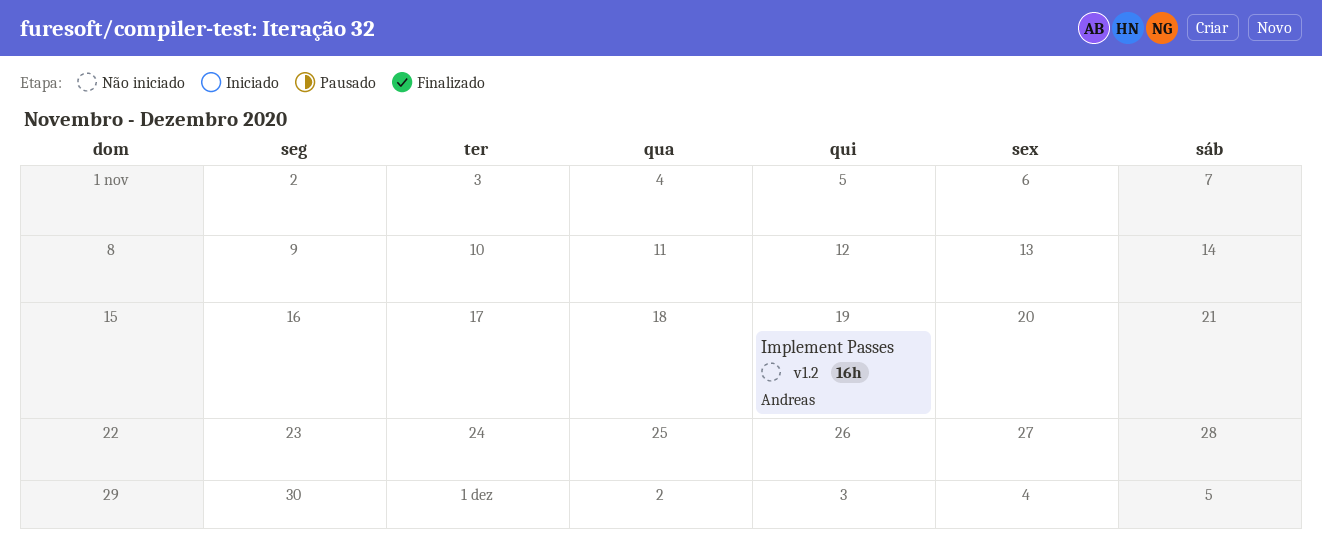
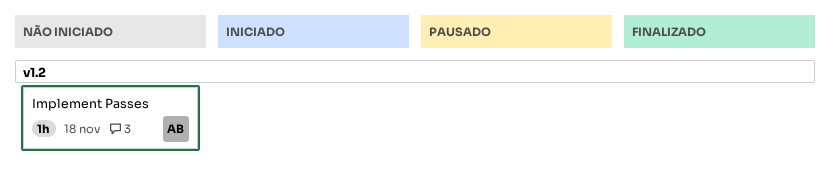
Implement Passes, estimate: 16h -> 1h
Implement Passes, due: Nov 19 -> Nov 18

